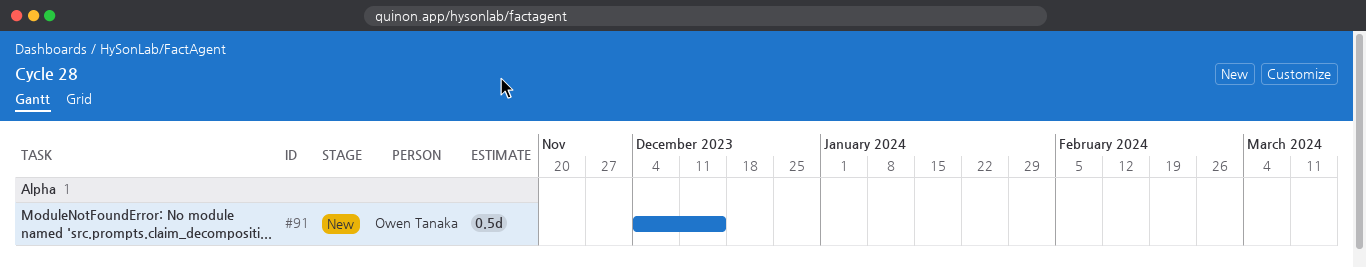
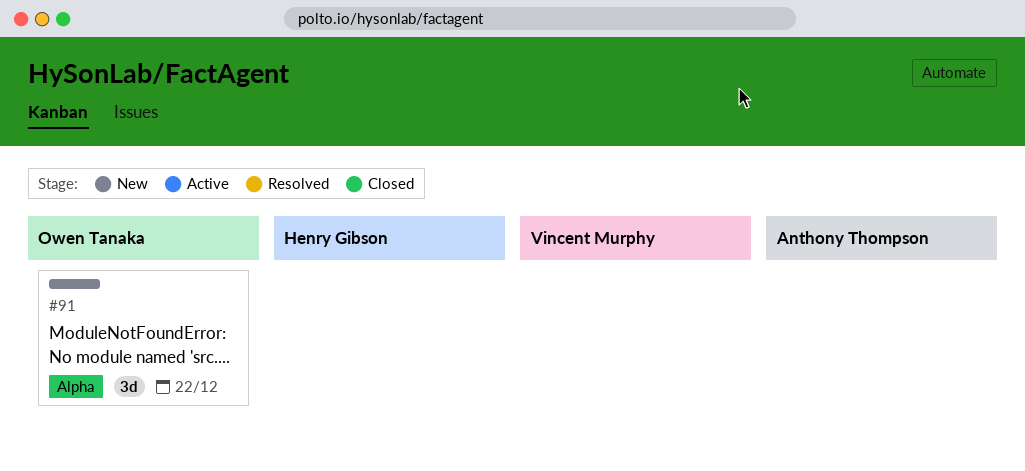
#91, estimate: 0.5d -> 3d
#91, due: Dec 15 -> Dec 22

